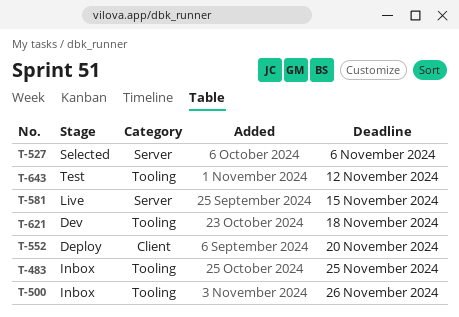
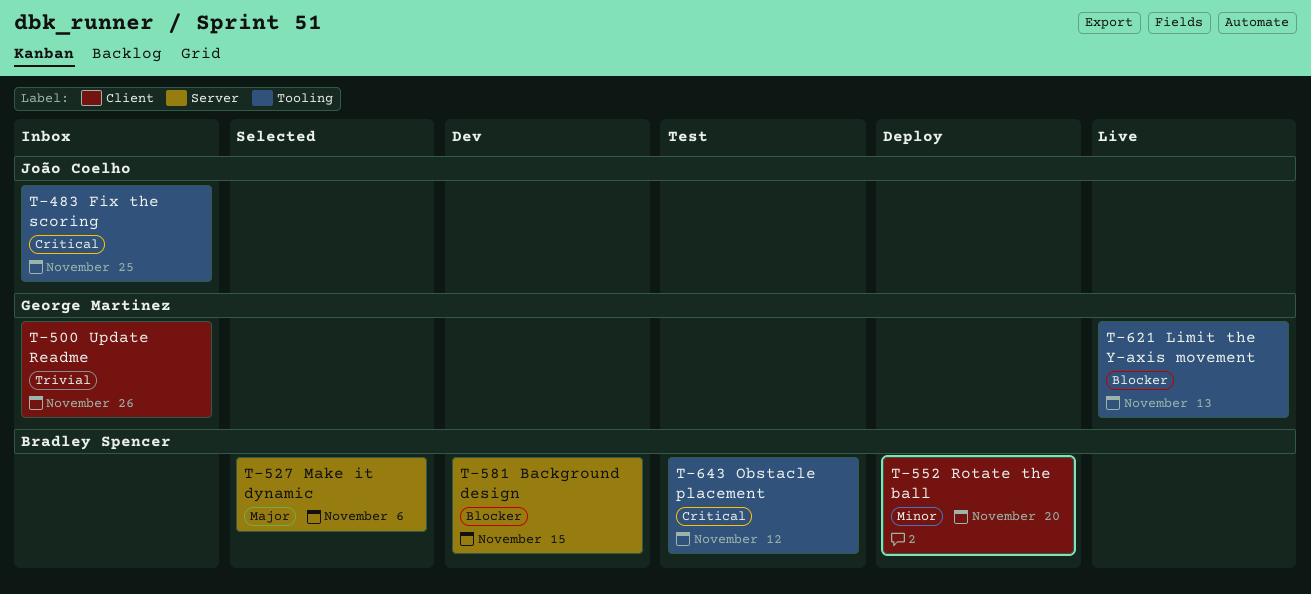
T-500, label: Tooling -> Client
T-581, status: Live -> Dev
T-621, status: Dev -> Live
T-621, due: Nov 18 -> Nov 13

